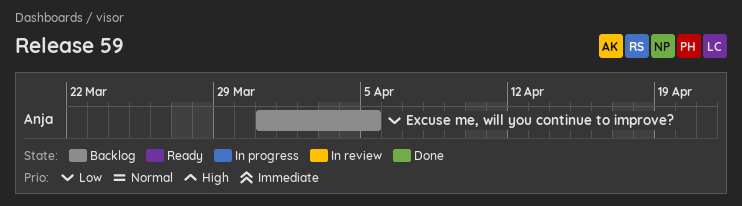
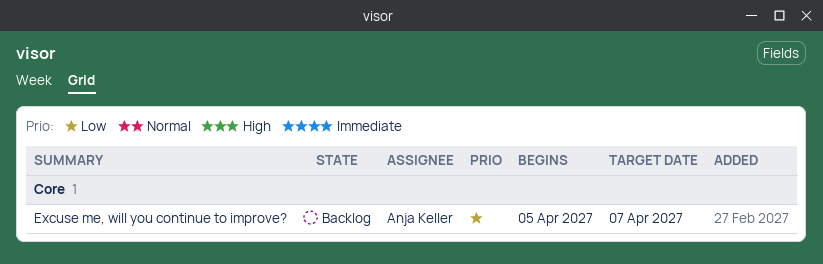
Excuse me, will you continue to improve?, start: Mar 31 -> Apr 5
Excuse me, will you continue to improve?, due: Apr 5 -> Apr 7

